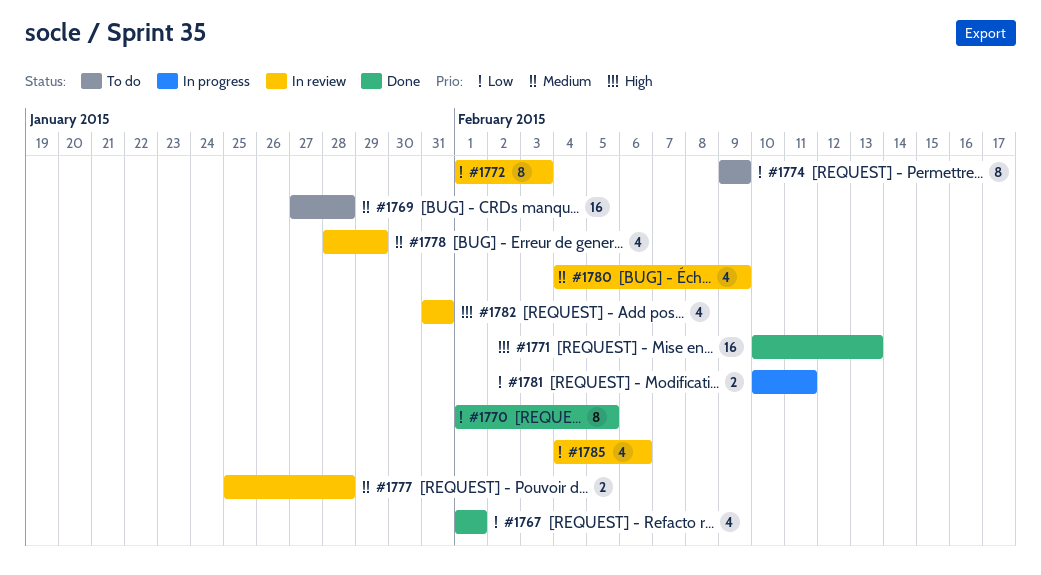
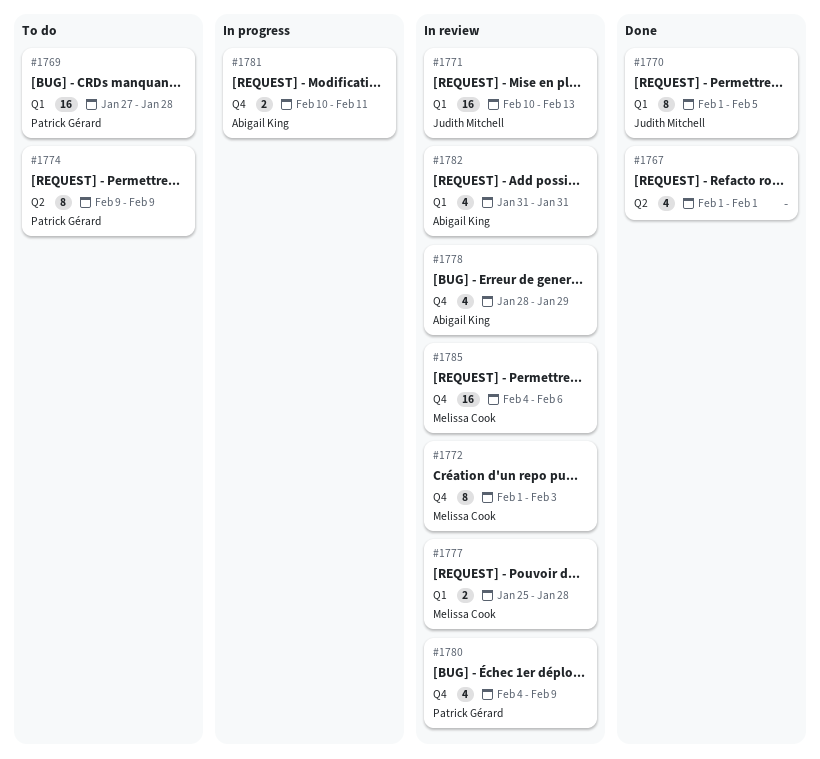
#1771, status: Done -> In review
#1785, estimate: 4 -> 16

